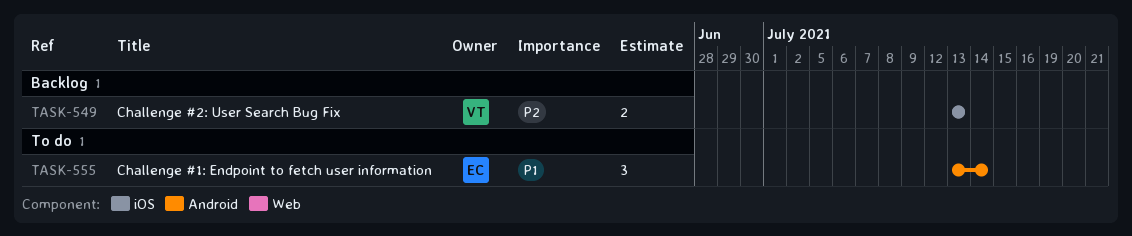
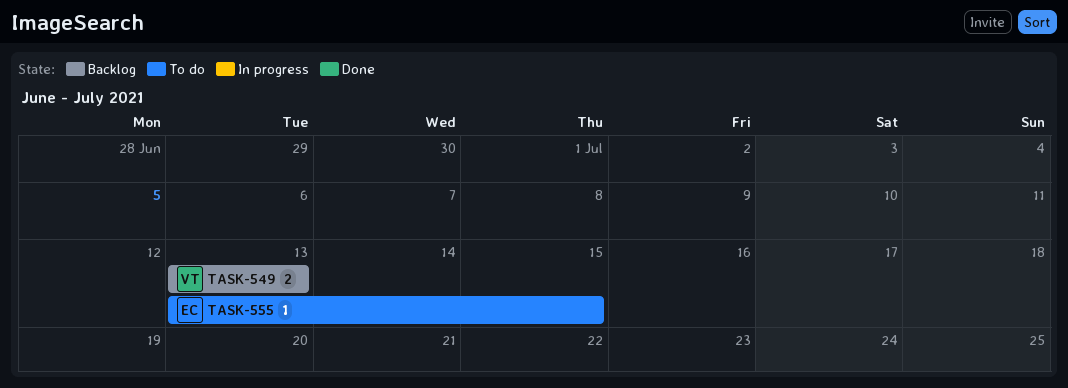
TASK-555, estimate: 3 -> 1
TASK-555, due: Jul 14 -> Jul 15

